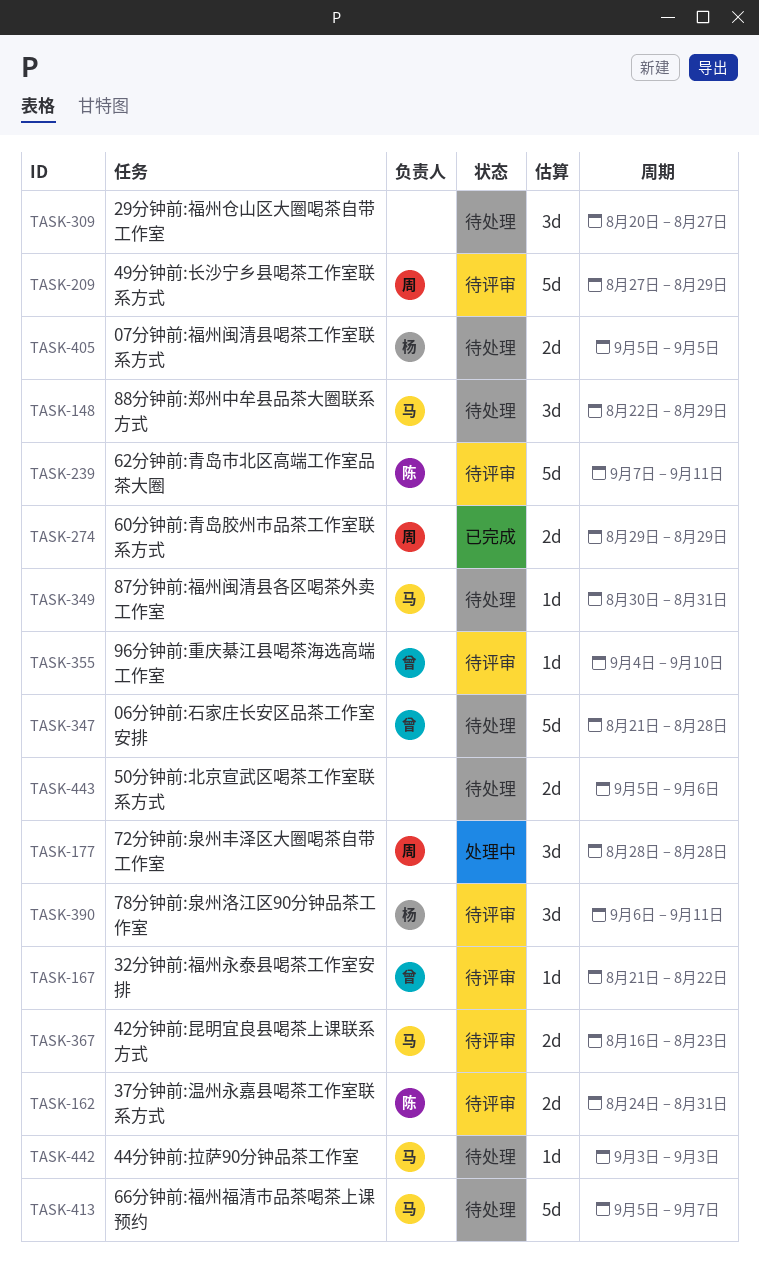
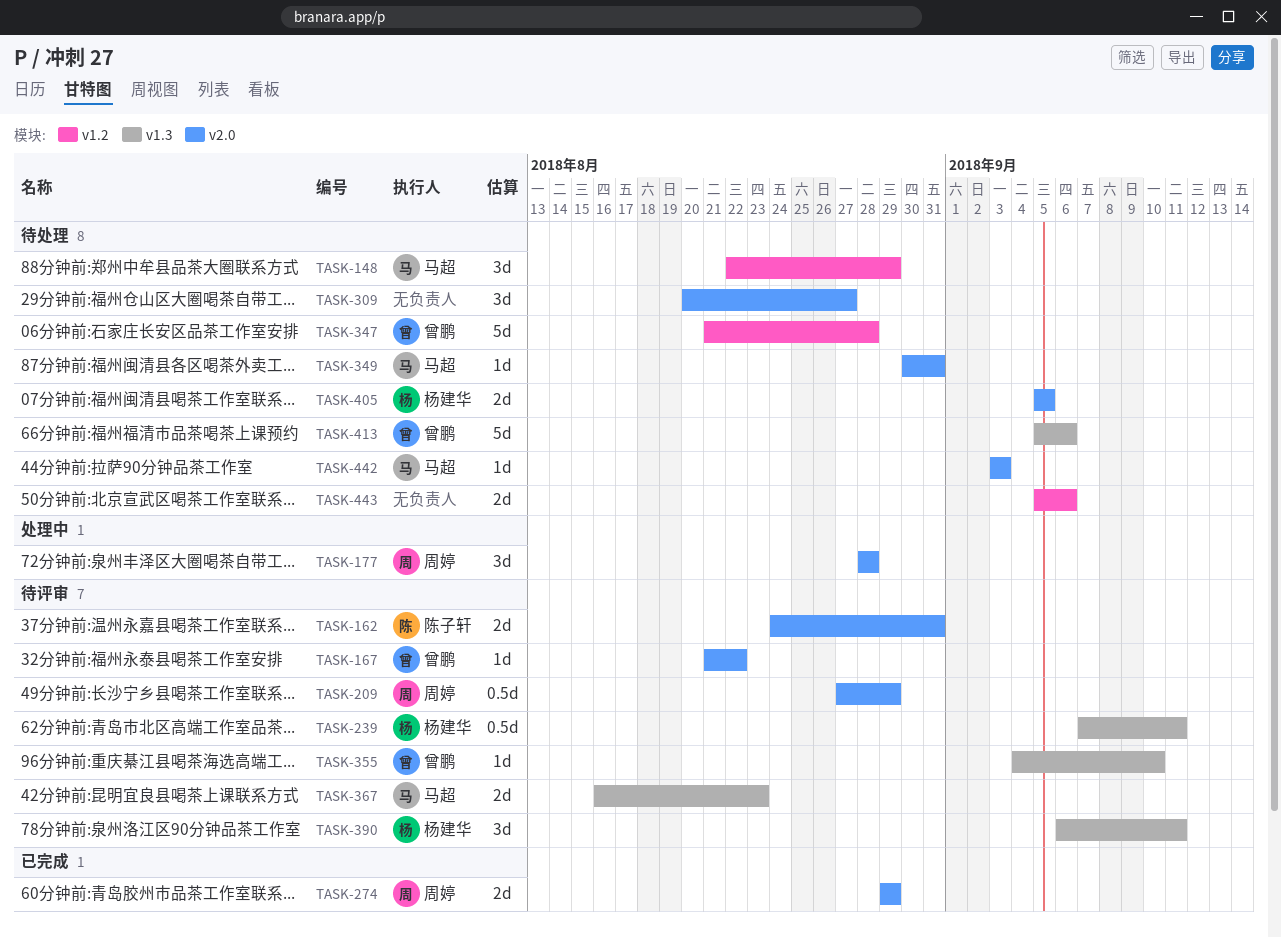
TASK-209, estimate: 5d -> 0.5d
TASK-239, owner: 陈子轩 -> 杨建华
TASK-239, estimate: 5d -> 0.5d
TASK-413, owner: 马超 -> 曾鹏
TASK-413, due: Sep 7 -> Sep 6

